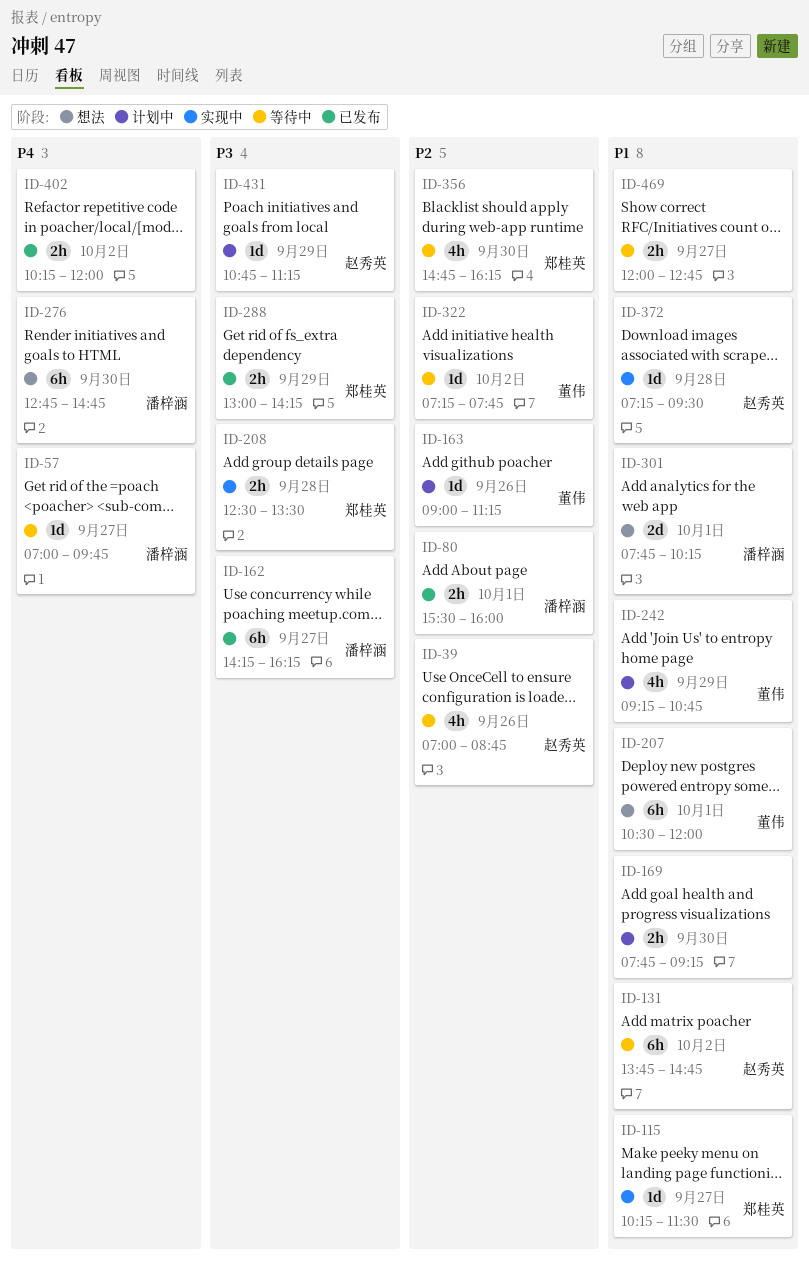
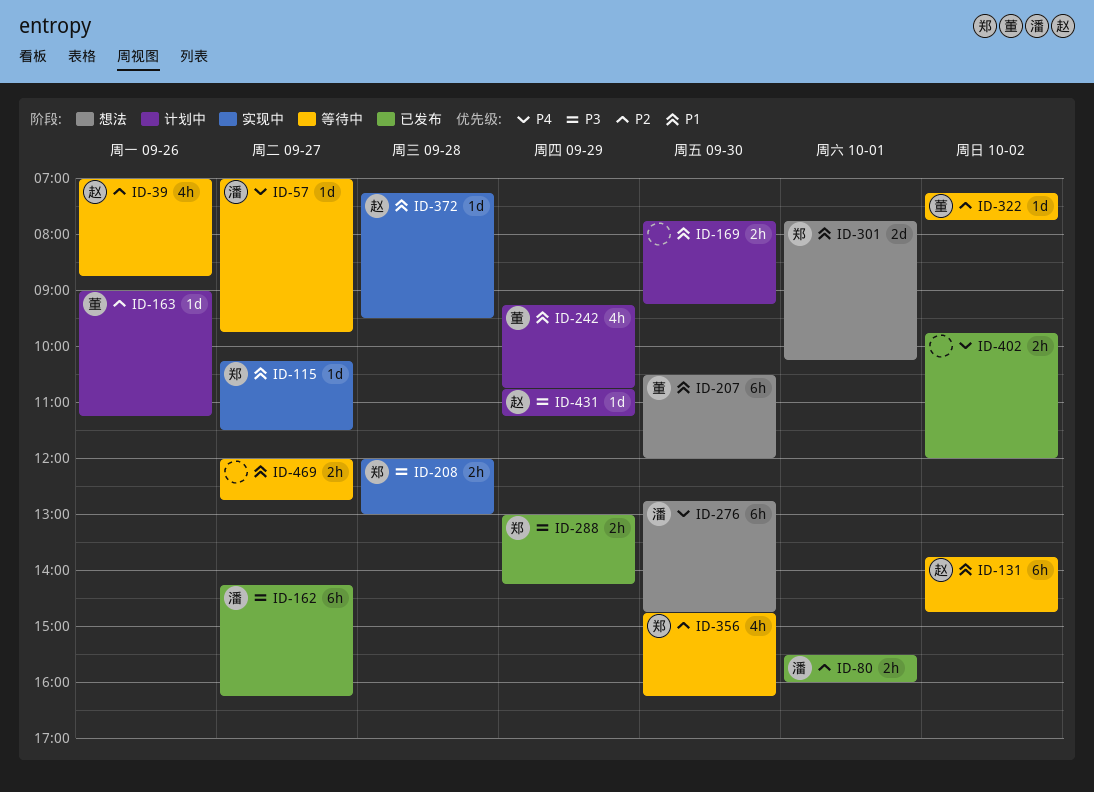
ID-207, day: Oct 1 -> Sep 30
ID-208, begins: 12:30 -> 12:00
ID-208, ends: 13:30 -> 13:00
ID-301, owner: 潘梓涵 -> 郑桂英
ID-402, begins: 10:15 -> 09:45

